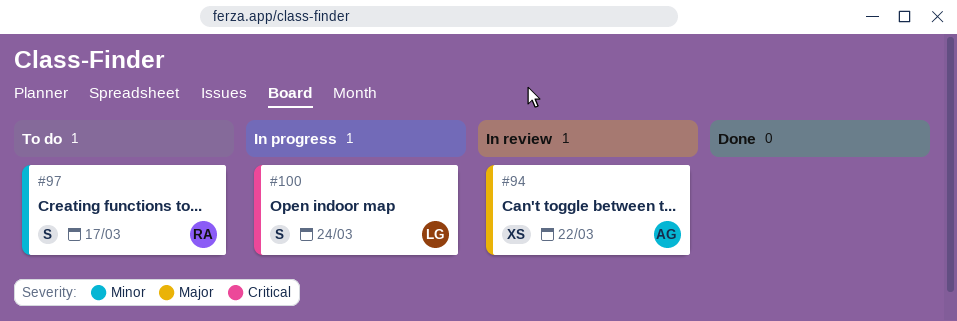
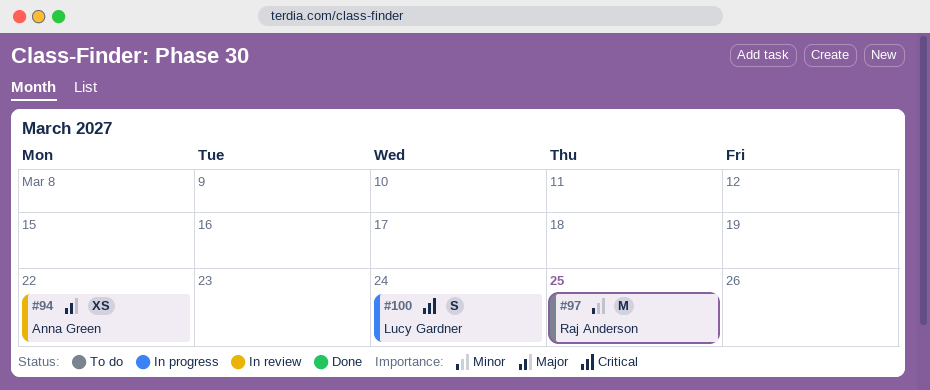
#97, estimate: S -> M
#97, due: Mar 17 -> Mar 25

